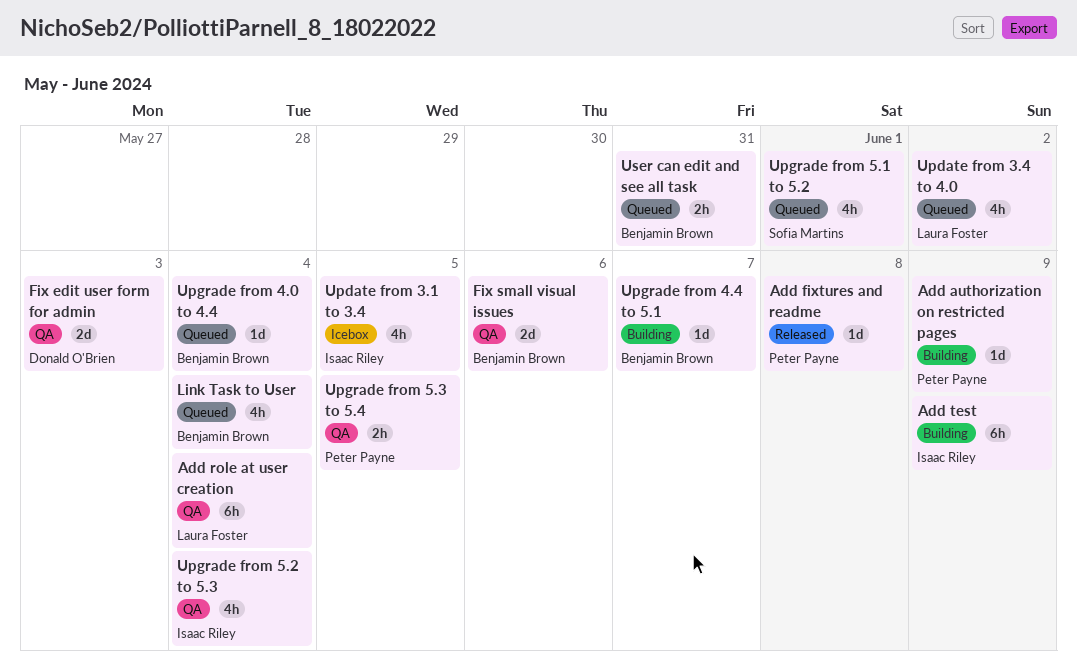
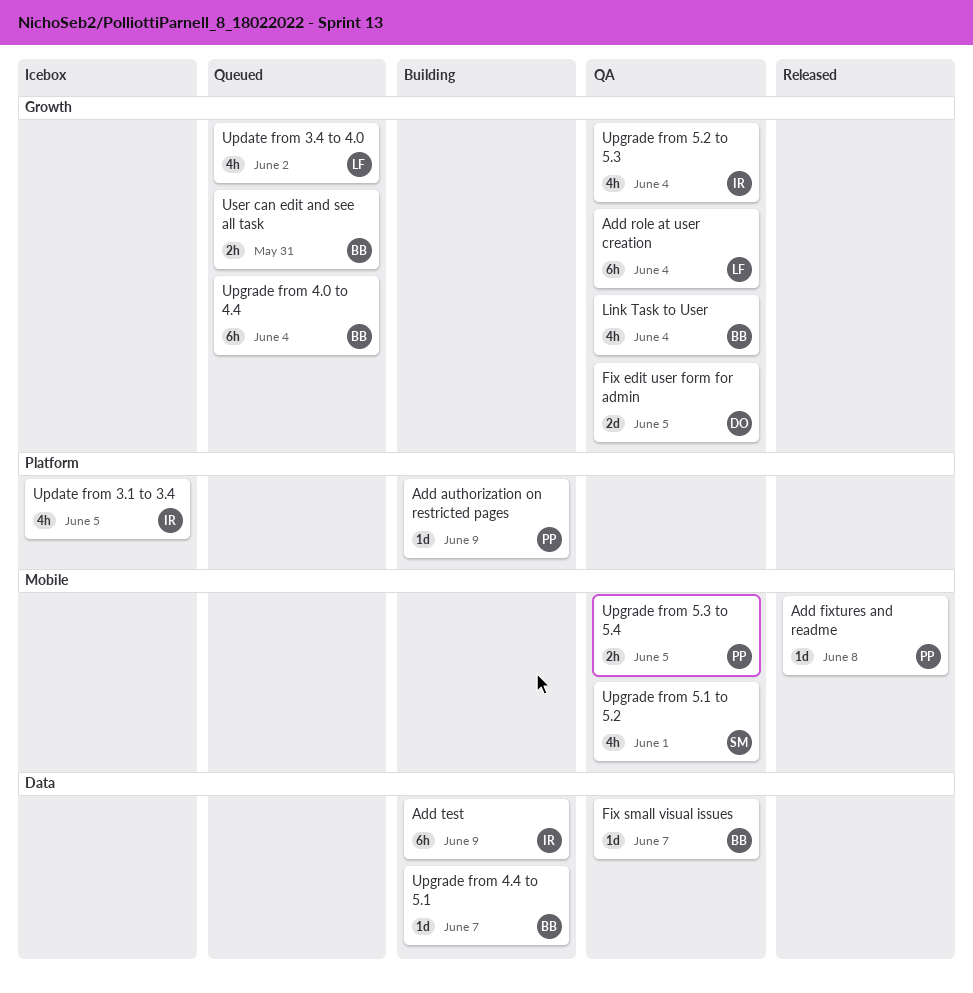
Fix edit user form for admin, due: Jun 3 -> Jun 5
Fix small visual issues, estimate: 2d -> 1d
Fix small visual issues, due: Jun 6 -> Jun 7
Link Task to User, status: Queued -> QA
Upgrade from 4.0 to 4.4, estimate: 1d -> 6h
Upgrade from 5.1 to 5.2, status: Queued -> QA

